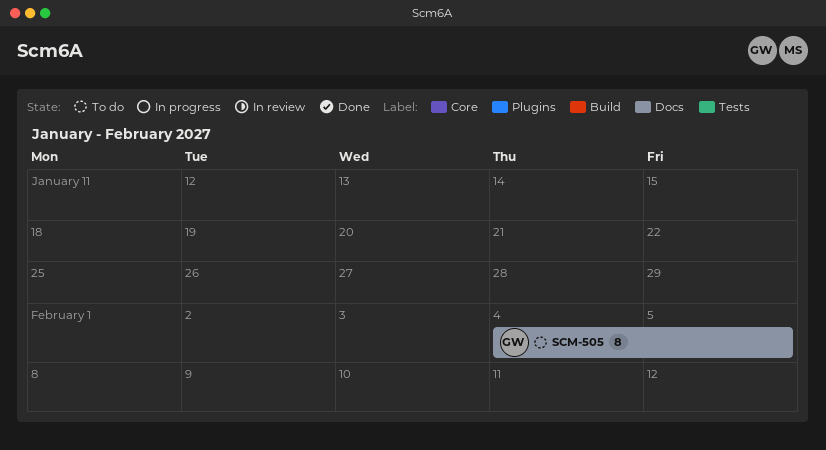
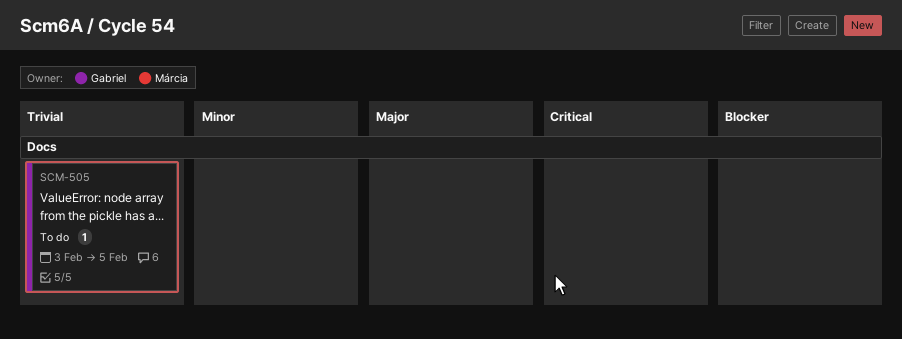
SCM-505, estimate: 8 -> 1
SCM-505, start: Feb 4 -> Feb 3

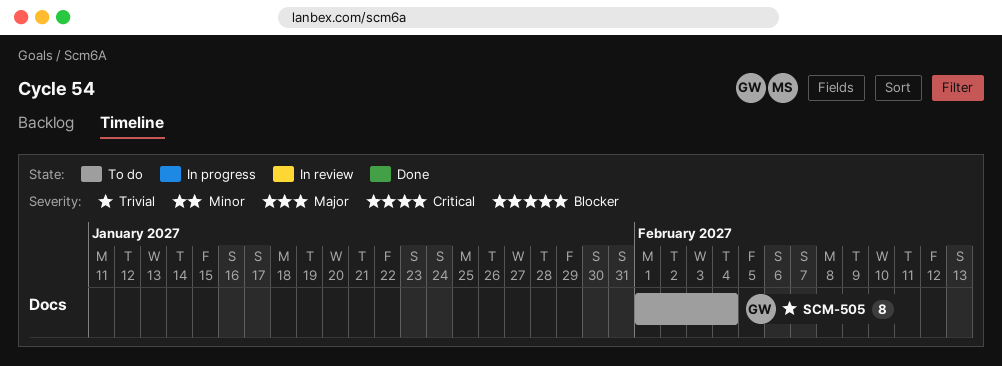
SCM-505, estimate: 1 -> 8
SCM-505, start: Feb 3 -> Feb 1
SCM-505, due: Feb 5 -> Feb 4

